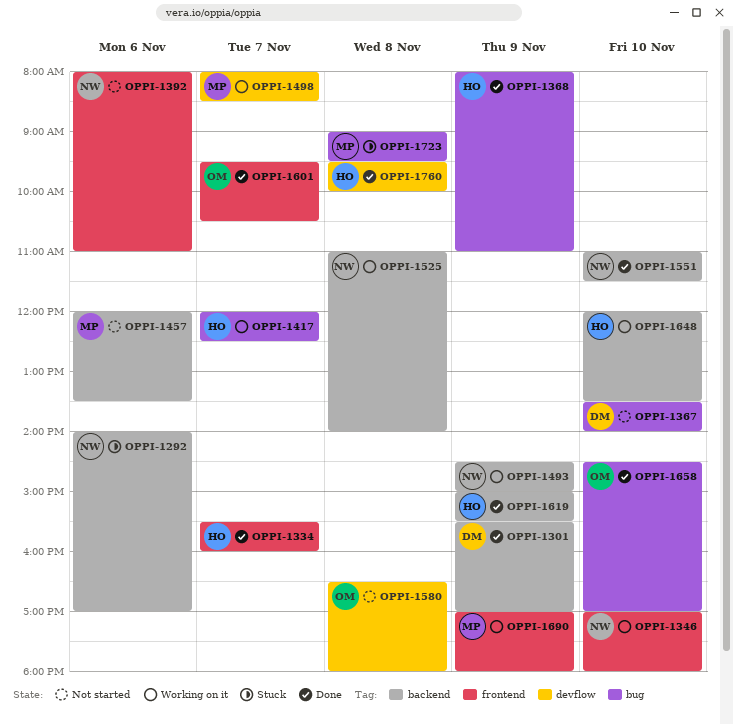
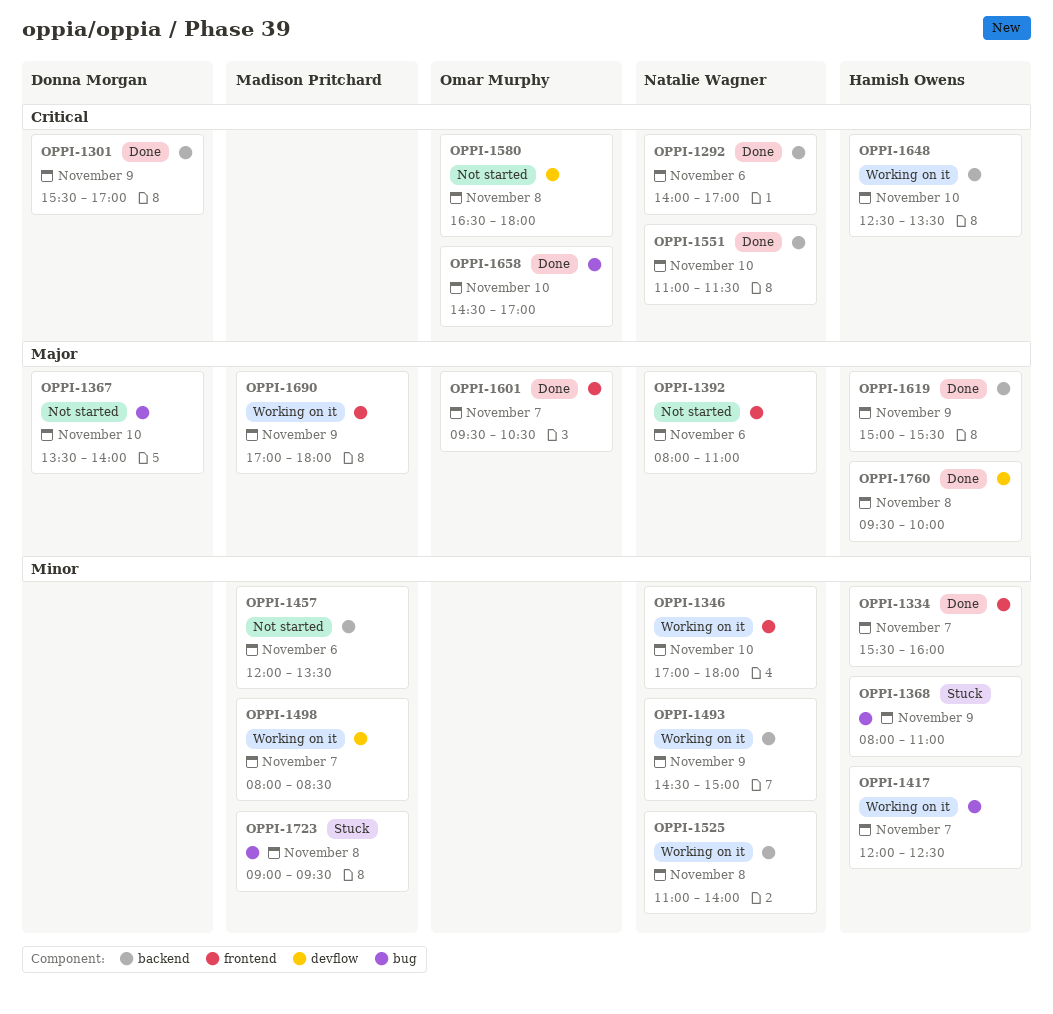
OPPI-1292, status: Stuck -> Done
OPPI-1368, status: Done -> Stuck
OPPI-1648, begins: 12:00 -> 12:30

